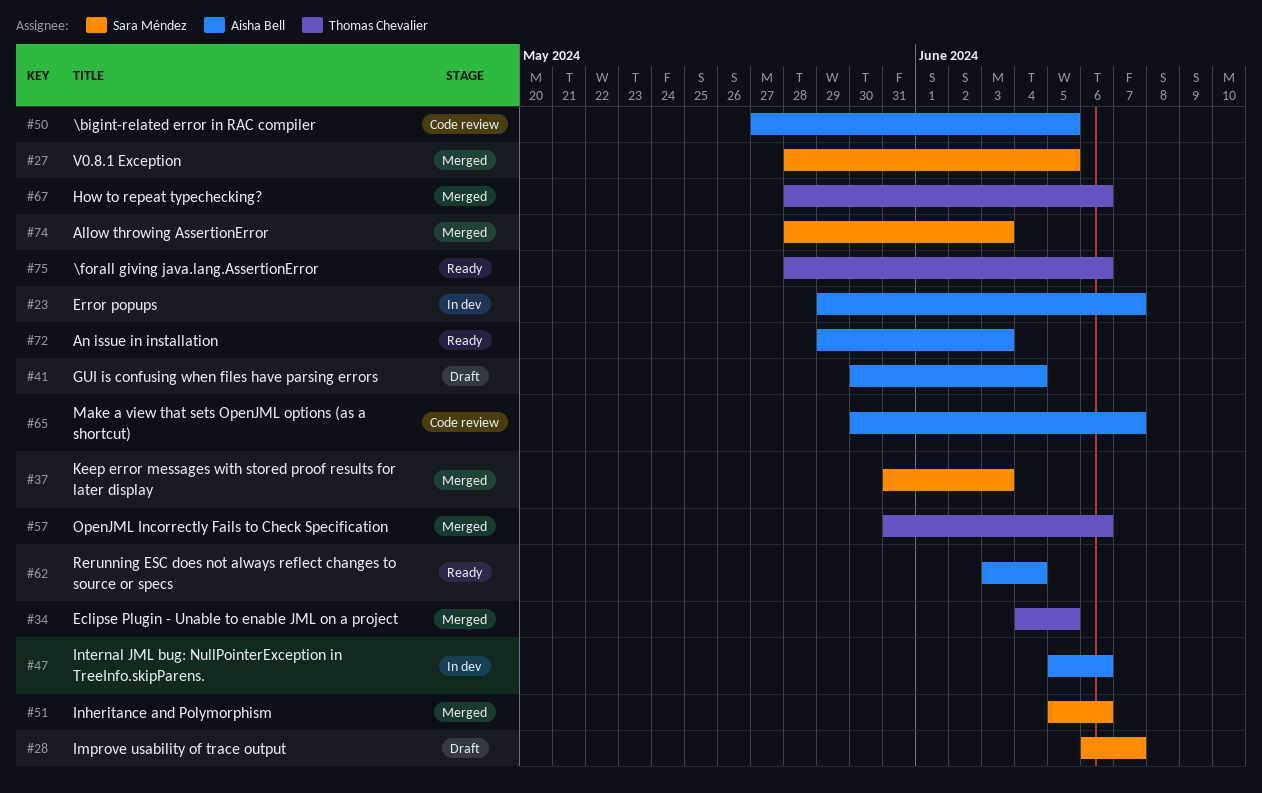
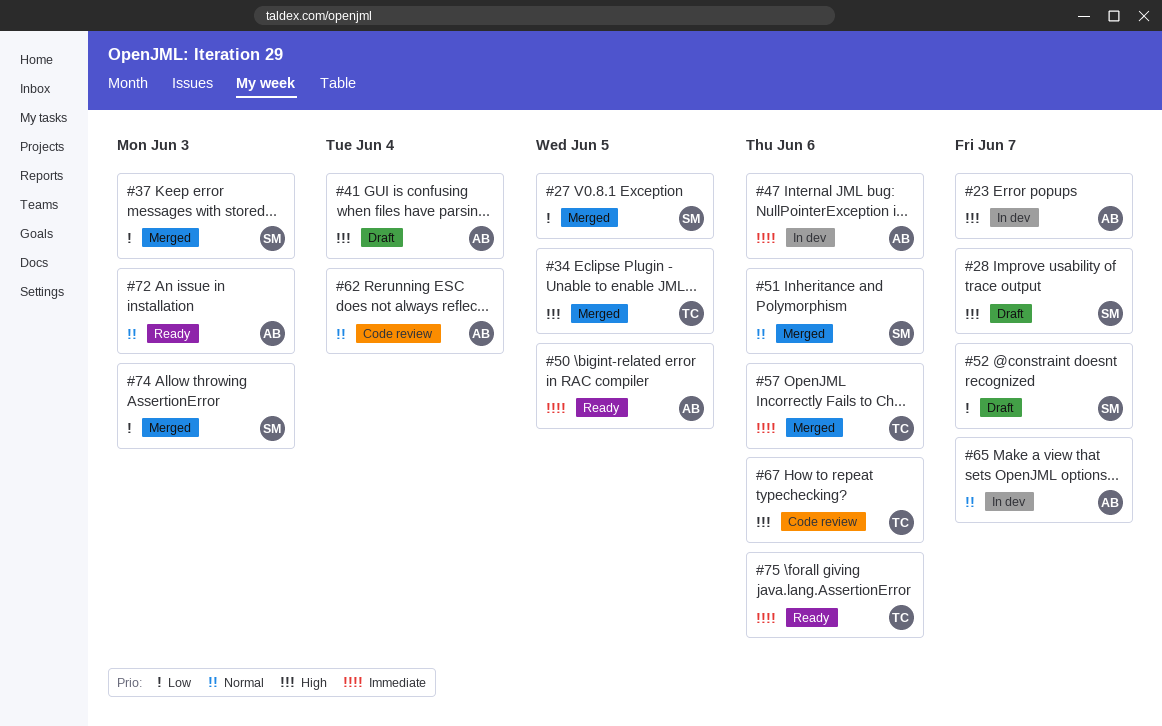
#50, status: Code review -> Ready
#52: none -> present
#62, status: Ready -> Code review
#65, status: Code review -> In dev
#67, status: Merged -> Code review

